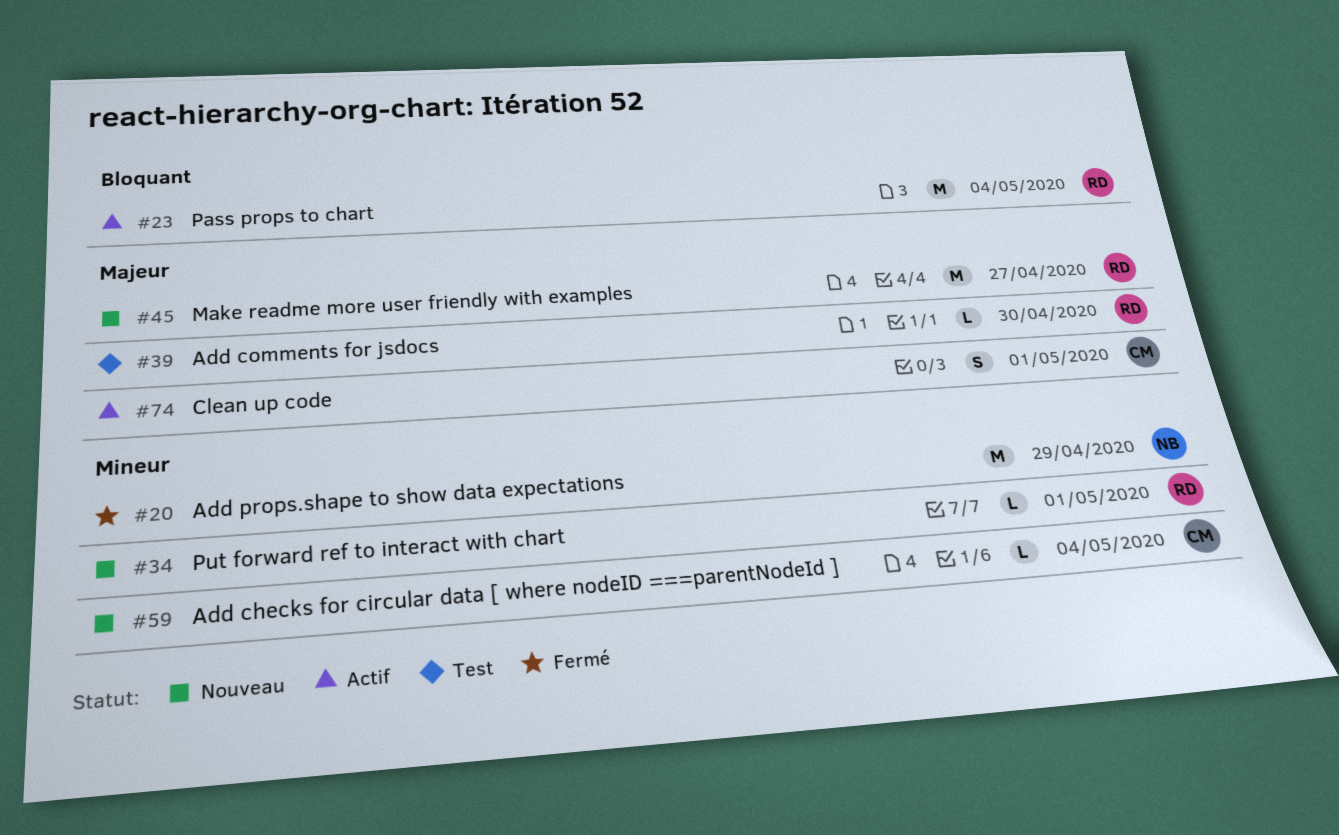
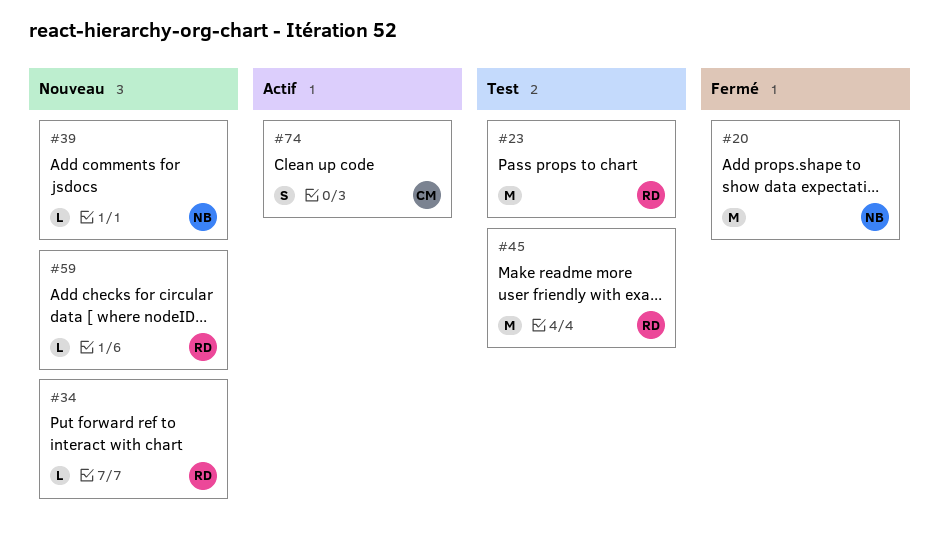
#23, status: Actif -> Test
#39, status: Test -> Nouveau
#39, owner: RD -> NB
#45, status: Nouveau -> Test
#59, owner: CM -> RD

